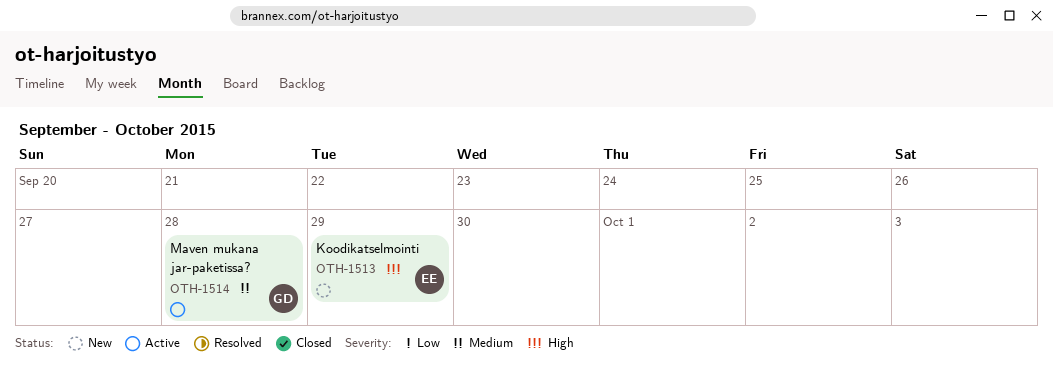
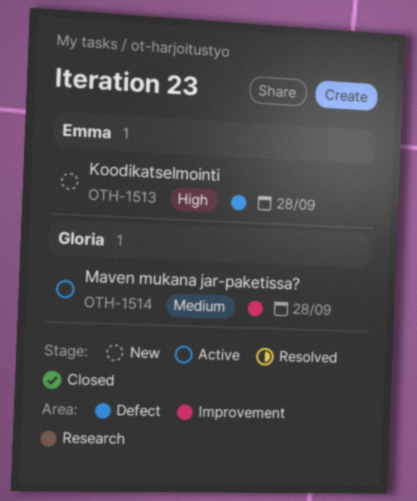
OTH-1513, due: Sep 29 -> Sep 28

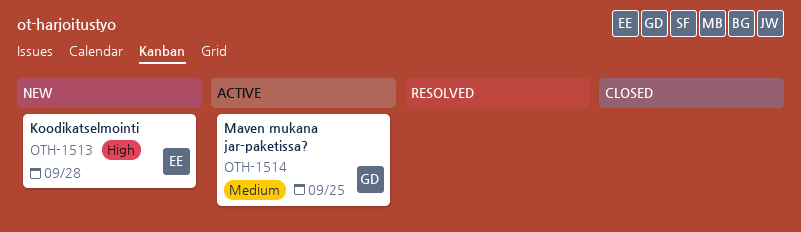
OTH-1514, due: Sep 28 -> Sep 25

